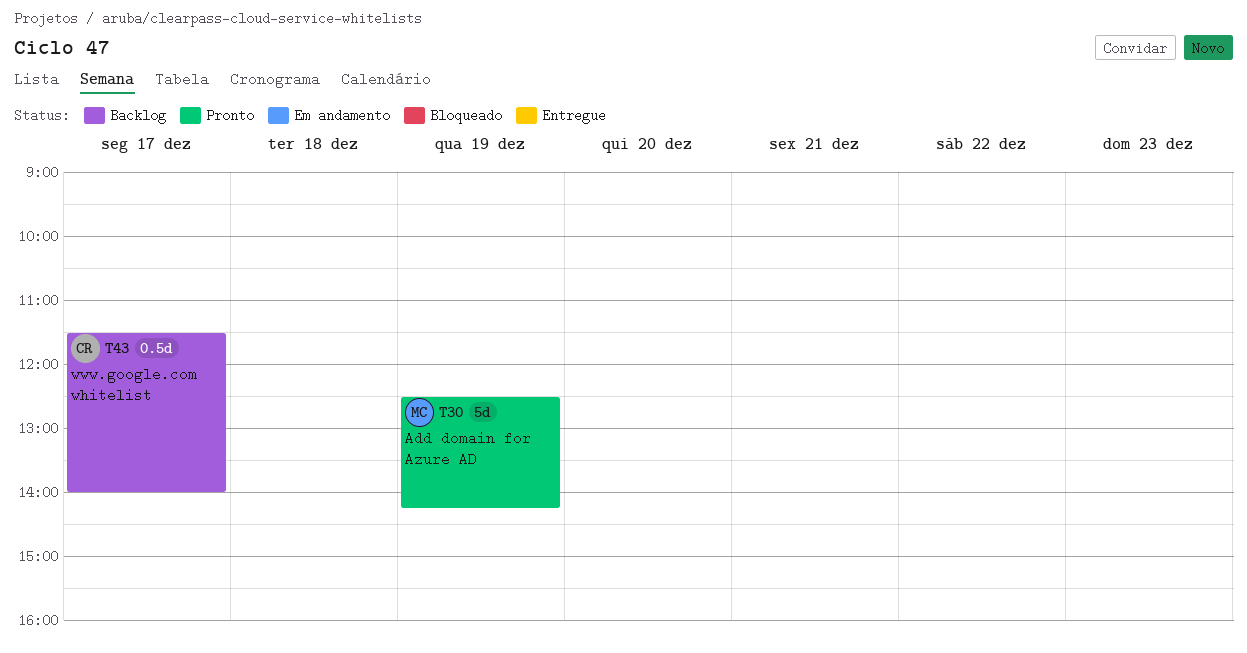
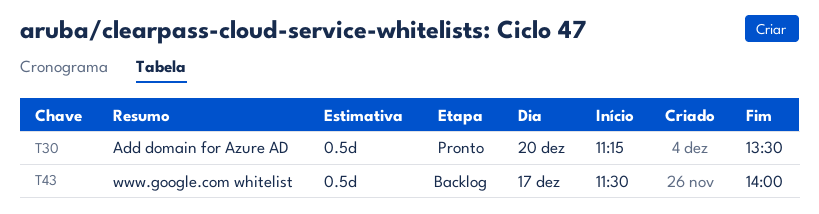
T30, estimate: 5d -> 0.5d
T30, day: Dec 19 -> Dec 20
T30, begins: 12:30 -> 11:15
T30, ends: 14:15 -> 13:30

